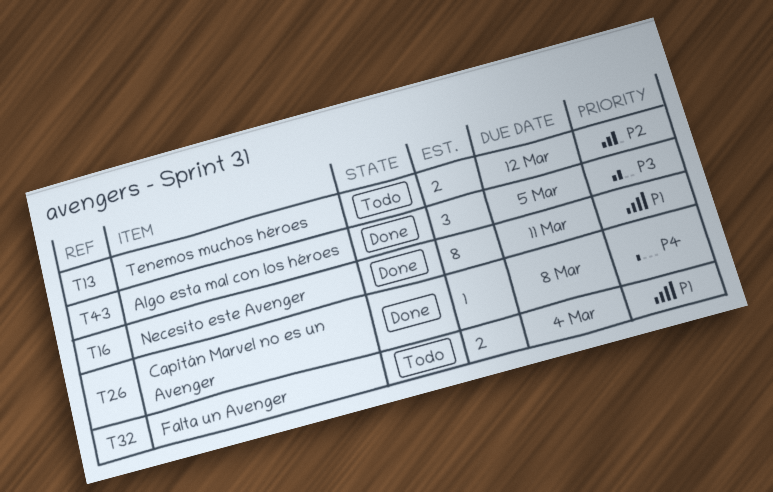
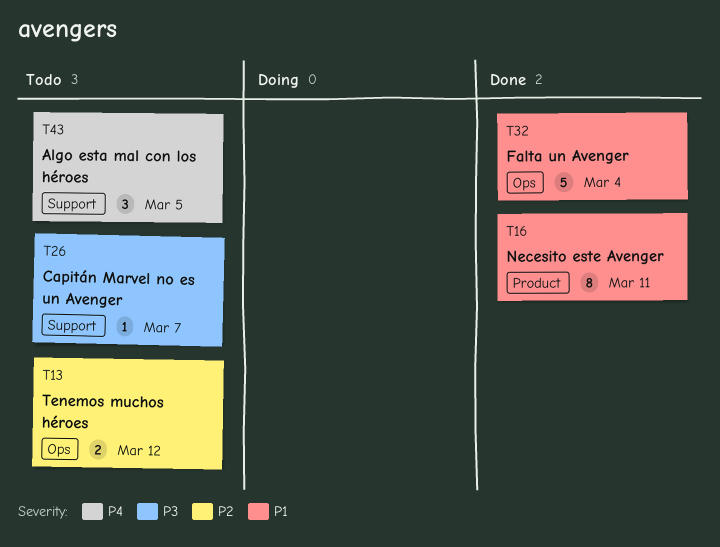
T26, status: Done -> Todo
T26, priority: P4 -> P3
T26, due: Mar 8 -> Mar 7
T32, status: Todo -> Done
T32, estimate: 2 -> 5
T43, status: Done -> Todo
T43, priority: P3 -> P4

